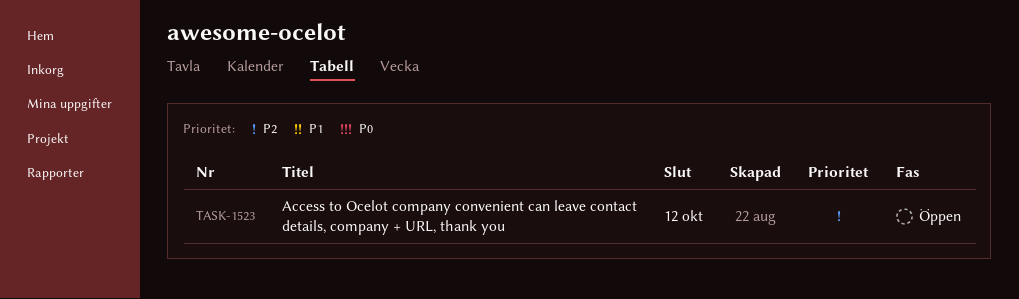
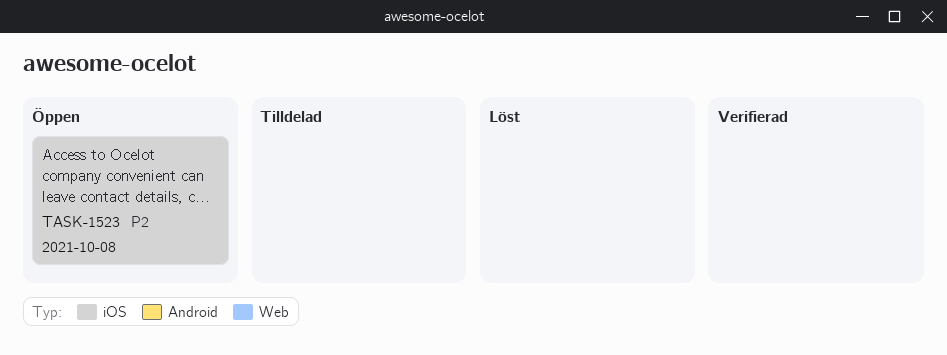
TASK-1523, due: Oct 12 -> Oct 8

